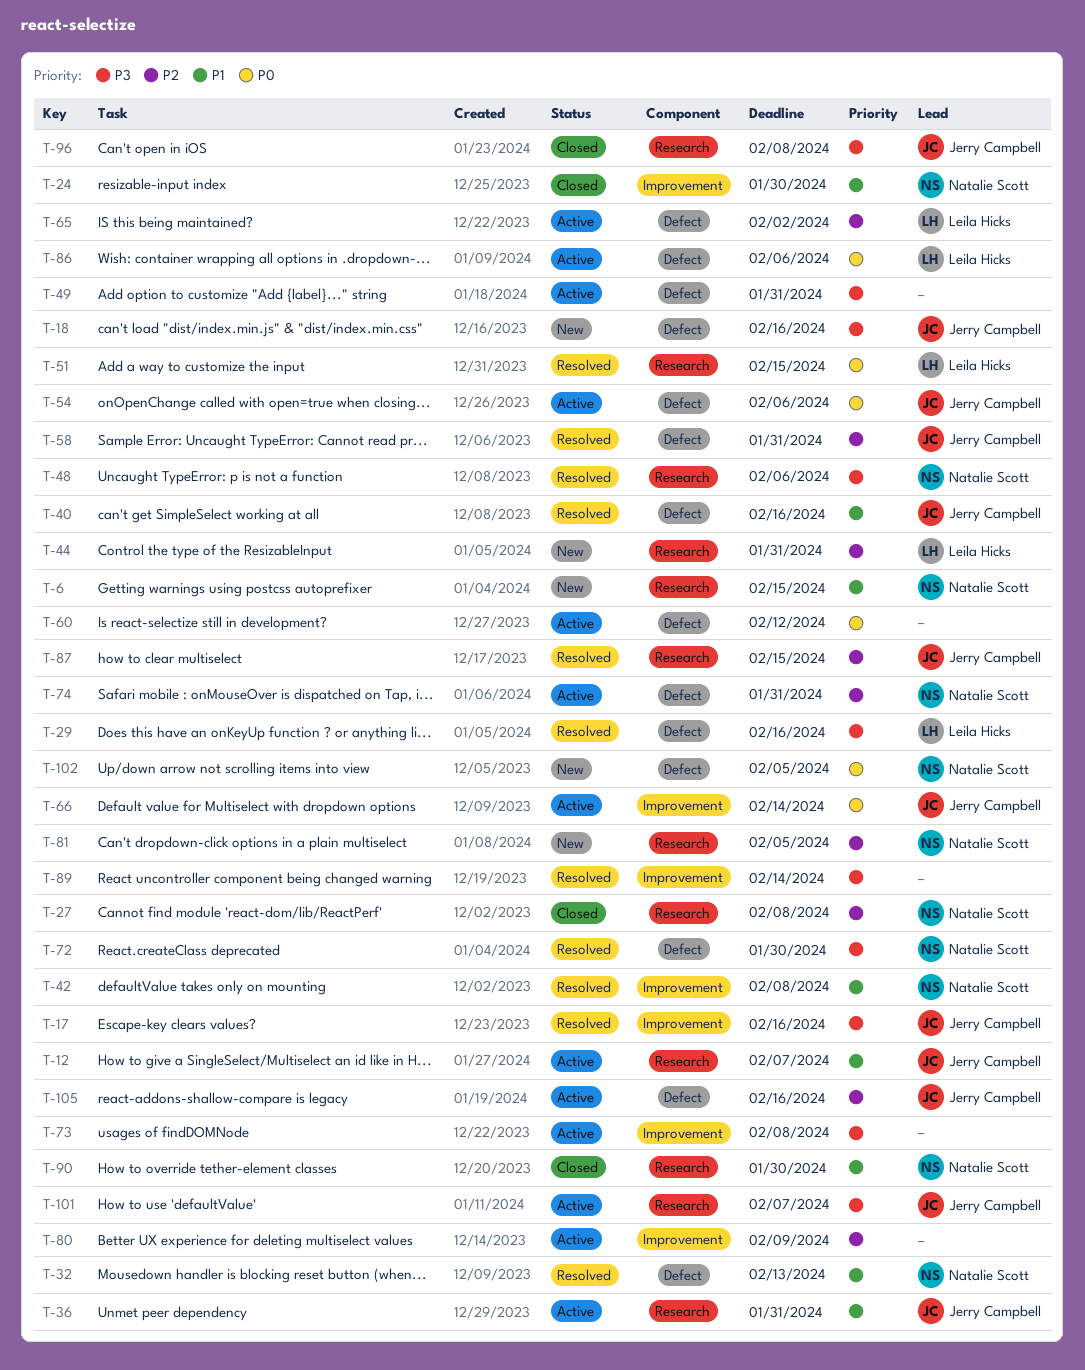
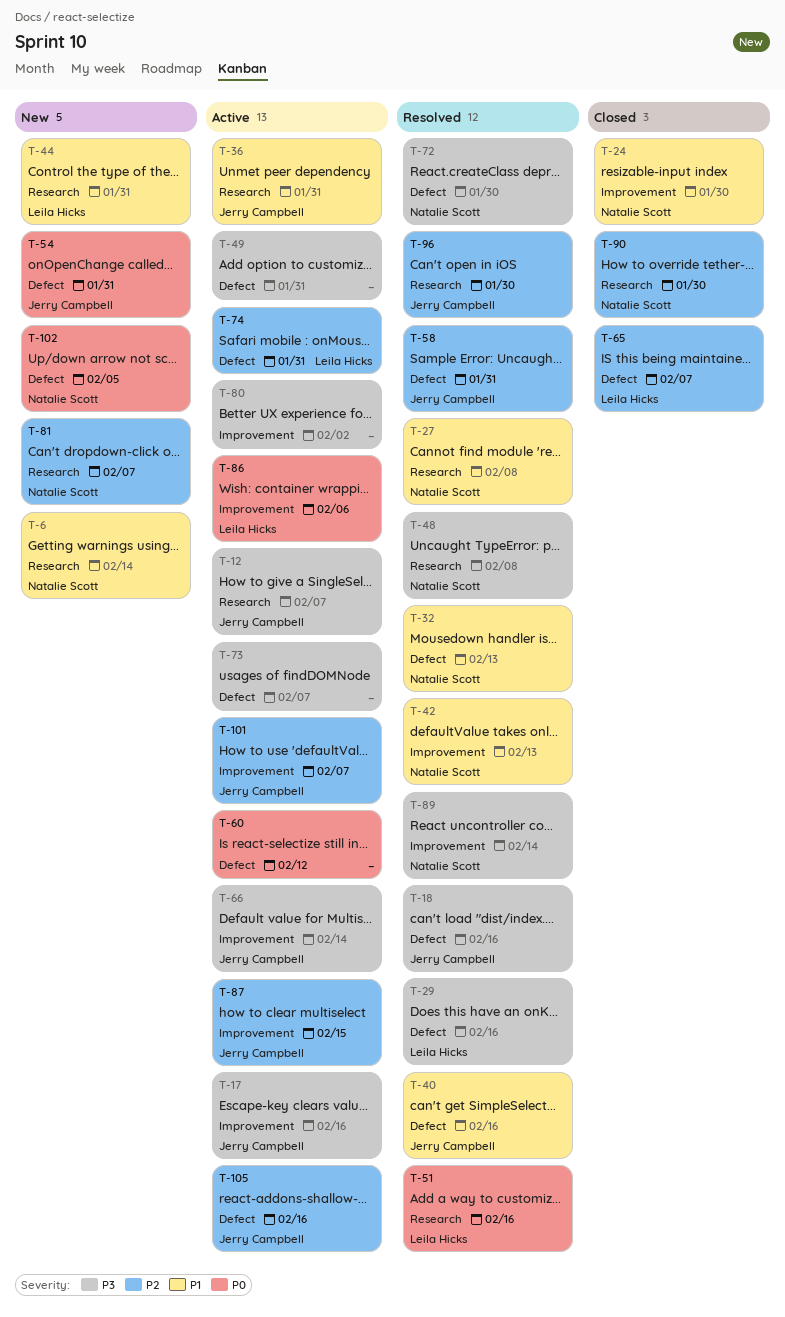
T-6, due: Feb 15 -> Feb 14
T-12, priority: P1 -> P3
T-17, status: Resolved -> Active
T-18, status: New -> Resolved
T-27, status: Closed -> Resolved
T-27, priority: P2 -> P1
T-42, due: Feb 8 -> Feb 13
T-44, priority: P2 -> P1
T-48, due: Feb 6 -> Feb 8
T-51, due: Feb 15 -> Feb 16
T-54, status: Active -> New
T-54, due: Feb 6 -> Jan 31
T-65, status: Active -> Closed
T-65, due: Feb 2 -> Feb 7
T-66, priority: P0 -> P3
T-73, label: Improvement -> Defect
T-73, due: Feb 8 -> Feb 7
T-74, owner: Natalie Scott -> Leila Hicks
T-80, priority: P2 -> P3
T-80, due: Feb 9 -> Feb 2
T-81, due: Feb 5 -> Feb 7
T-86, label: Defect -> Improvement
T-87, status: Resolved -> Active
T-87, label: Research -> Improvement
T-89, owner: none -> Natalie Scott
T-90, priority: P1 -> P2
T-96, status: Closed -> Resolved
T-96, priority: P3 -> P2
T-96, due: Feb 8 -> Jan 30
T-101, priority: P3 -> P2
T-101, label: Research -> Improvement

